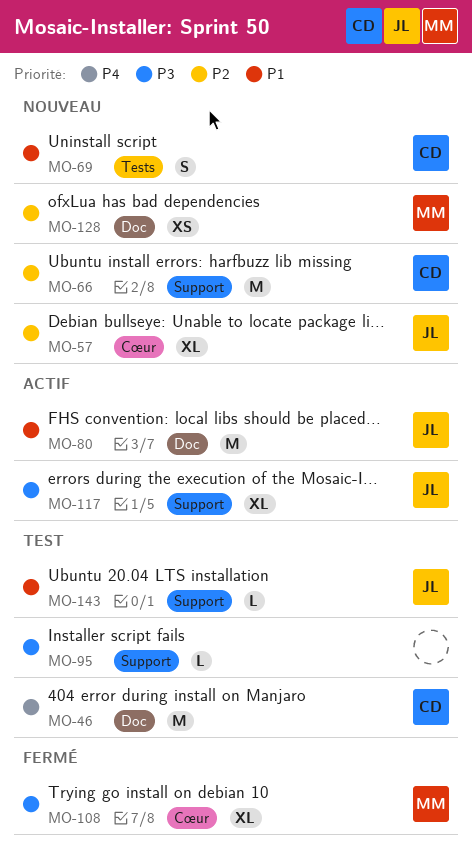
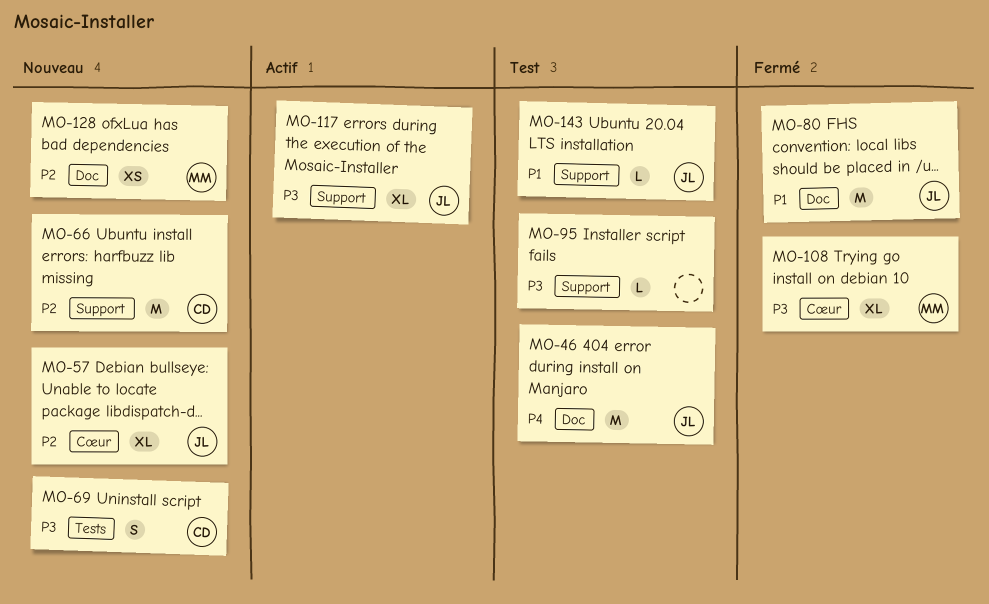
MO-46, owner: CD -> JL
MO-69, priority: P1 -> P3
MO-80, status: Actif -> Fermé

